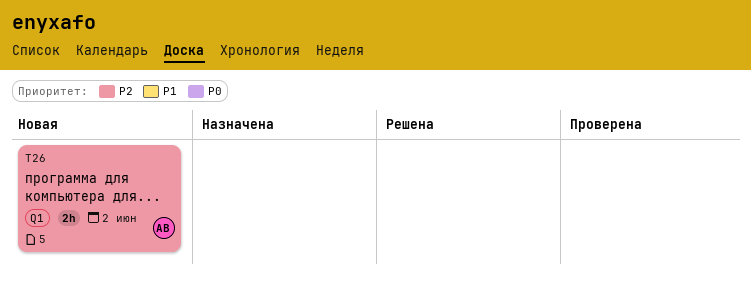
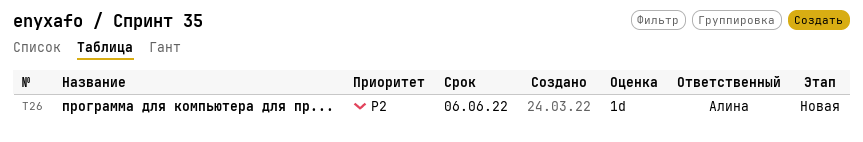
T26, estimate: 2h -> 1d
T26, due: Jun 2 -> Jun 6

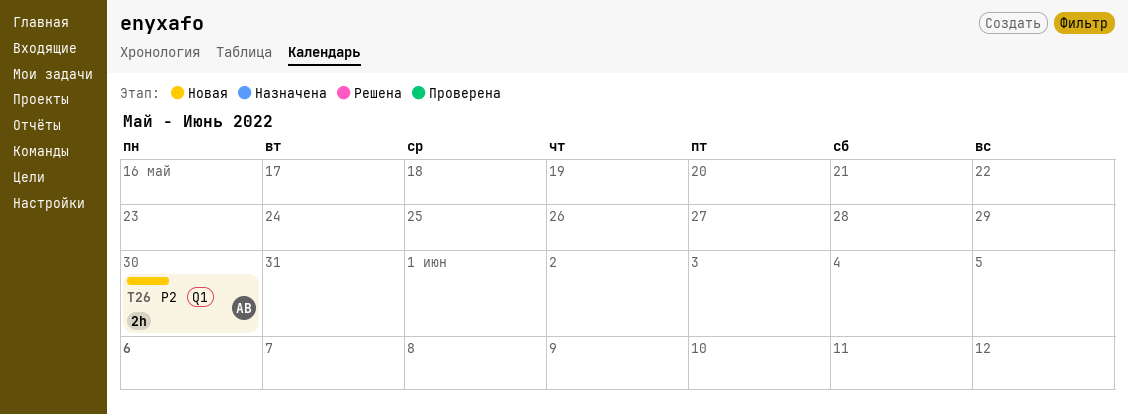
T26, estimate: 1d -> 2h
T26, due: Jun 6 -> May 30

